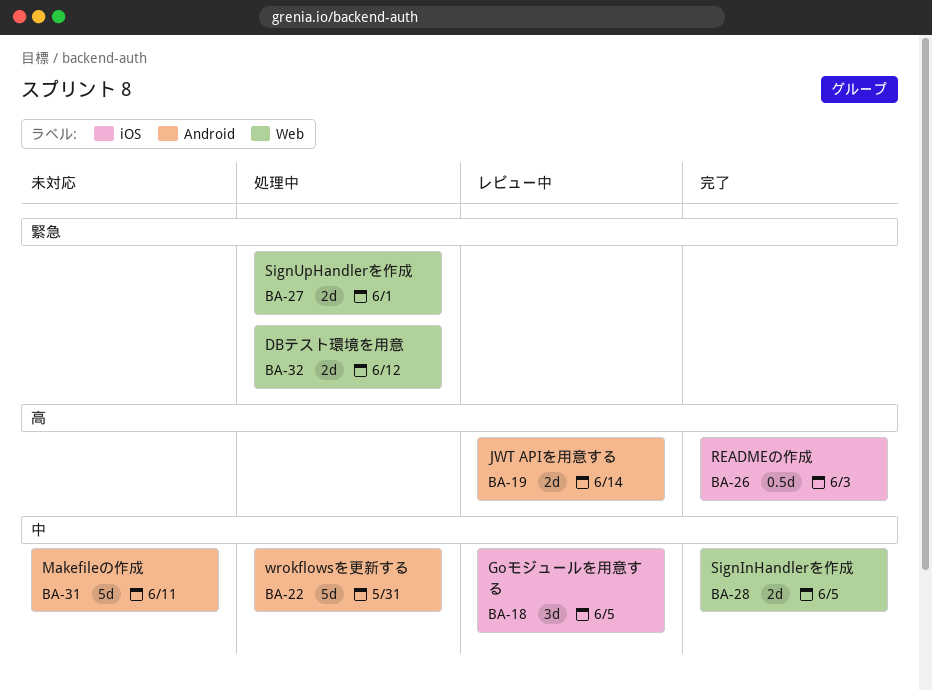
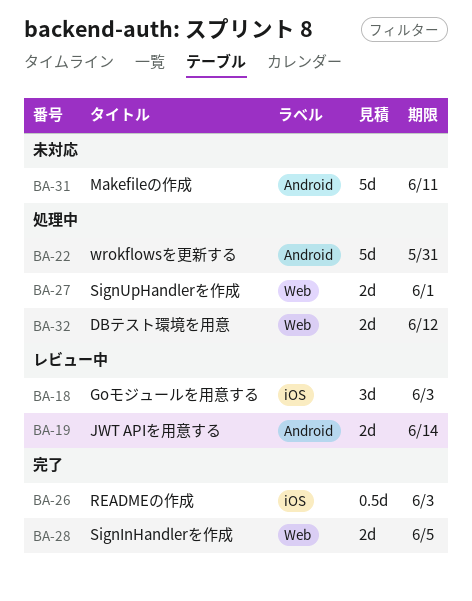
BA-18, due: Jun 5 -> Jun 3

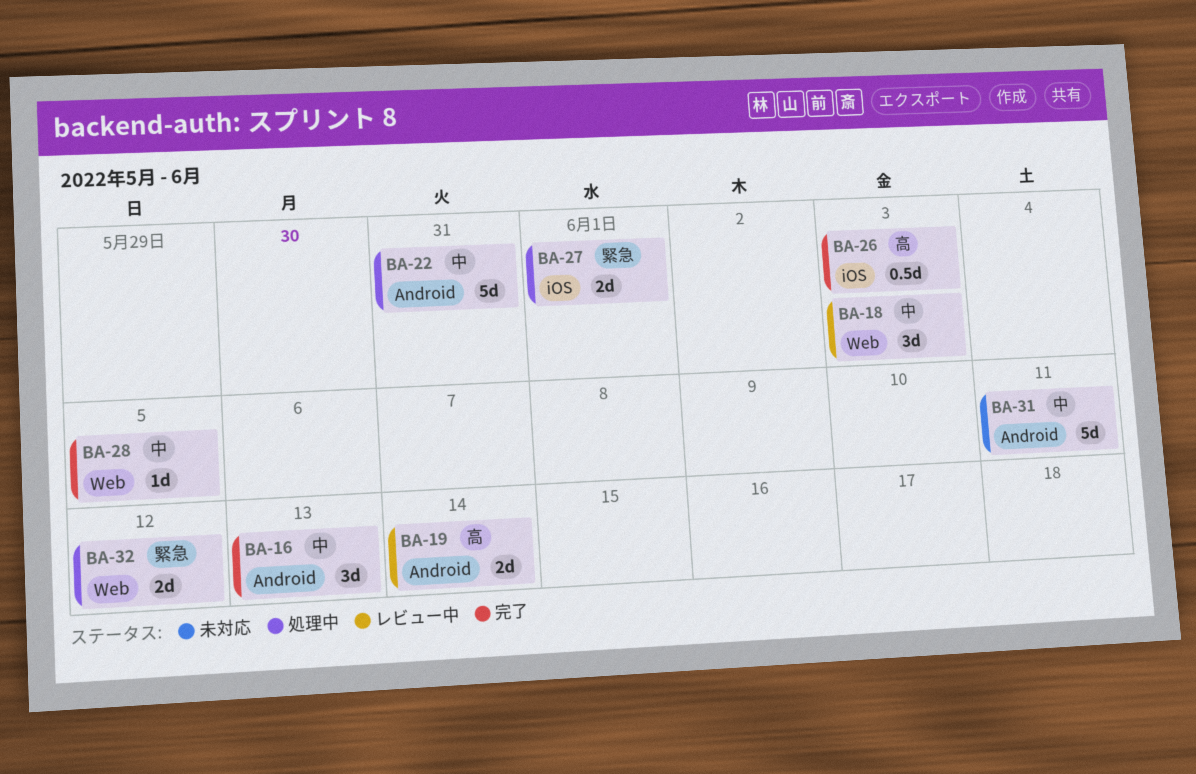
BA-16: none -> present
BA-18, label: iOS -> Web
BA-27, label: Web -> iOS
BA-28, estimate: 2d -> 1d

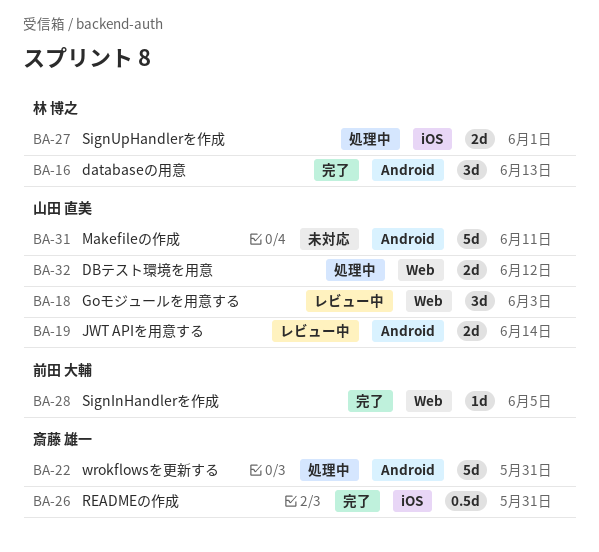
BA-26, due: Jun 3 -> May 31

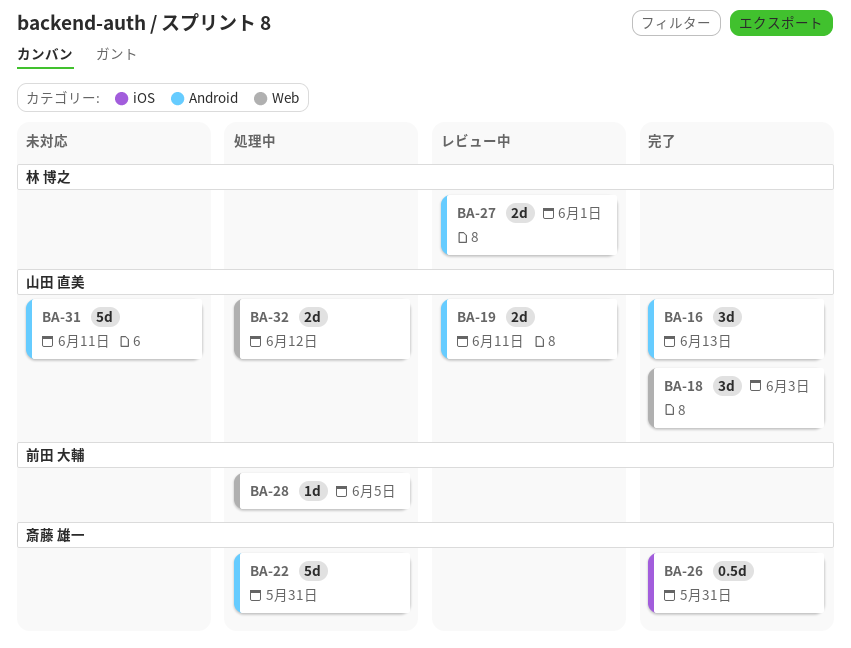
BA-16, owner: 林 博之 -> 山田 直美
BA-18, status: レビュー中 -> 完了
BA-19, due: Jun 14 -> Jun 11
BA-27, status: 処理中 -> レビュー中
BA-27, label: iOS -> Android
BA-28, status: 完了 -> 処理中

